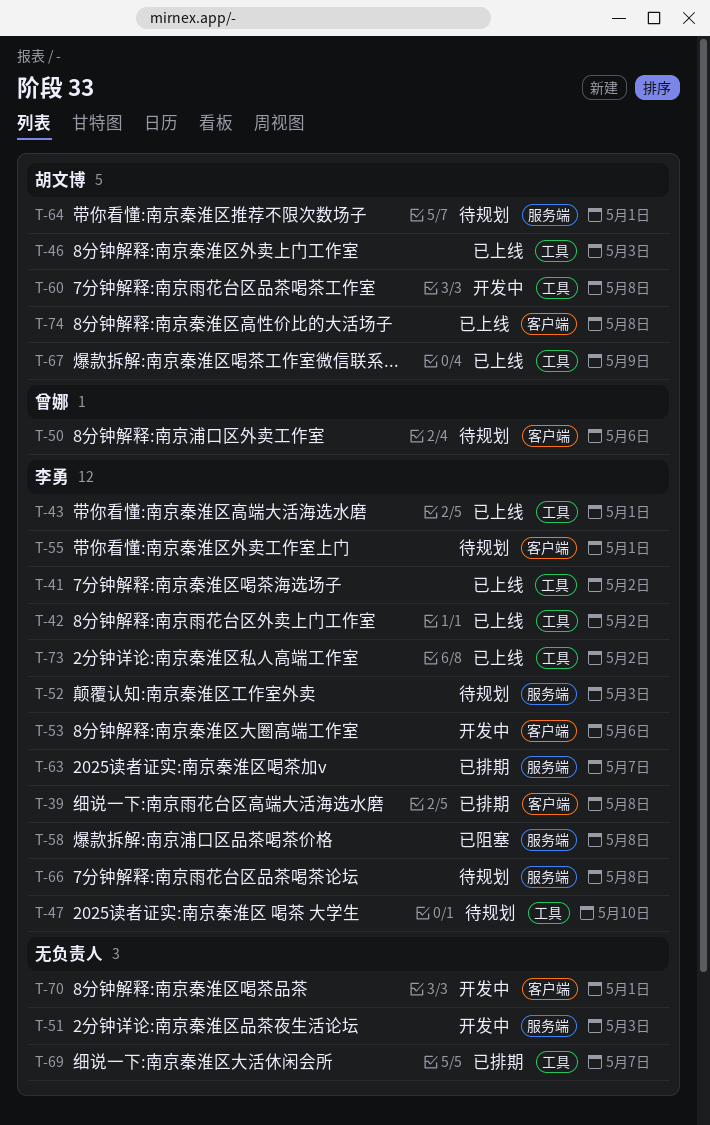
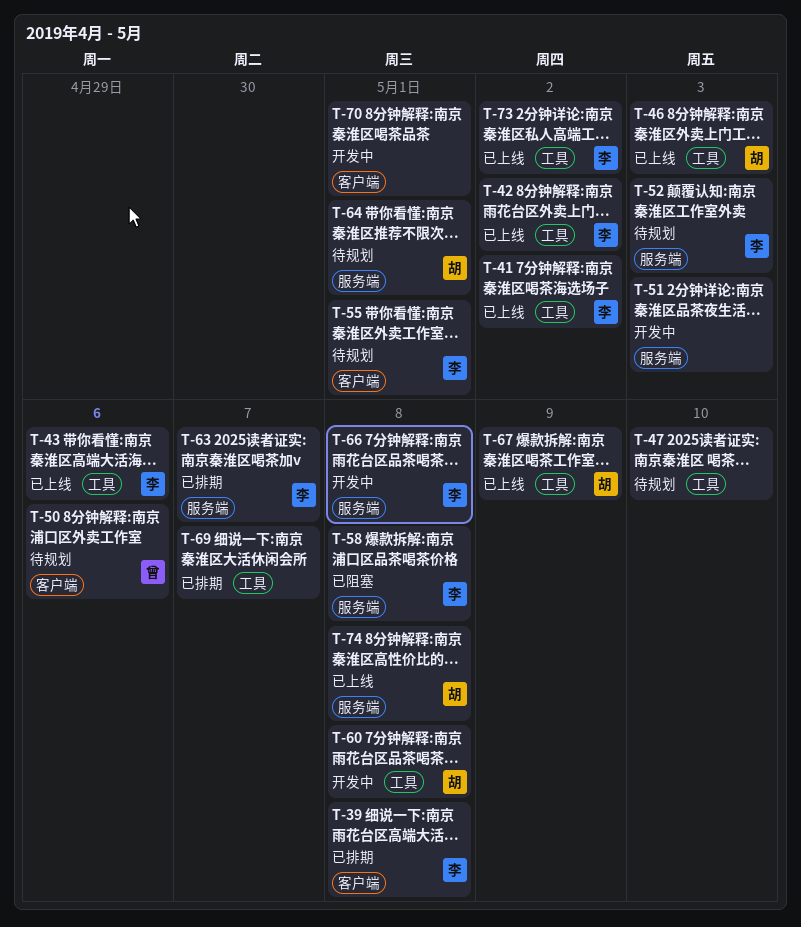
T-43, due: May 1 -> May 6
T-47, owner: 李勇 -> none
T-53: present -> none
T-66, status: 待规划 -> 开发中
T-74, label: 客户端 -> 服务端

